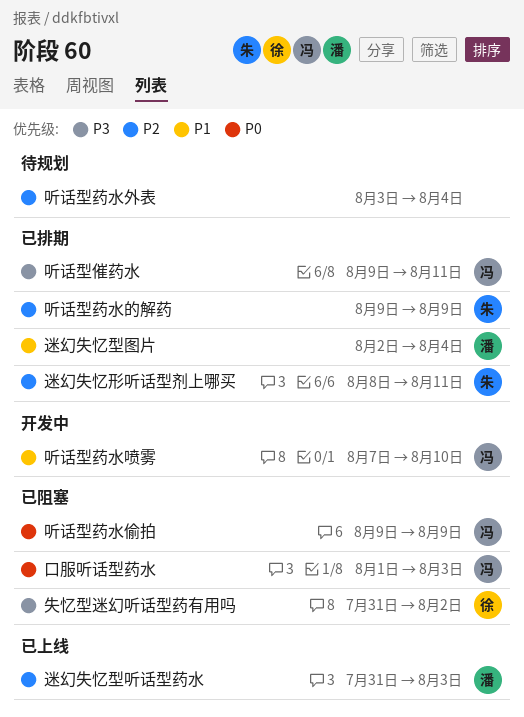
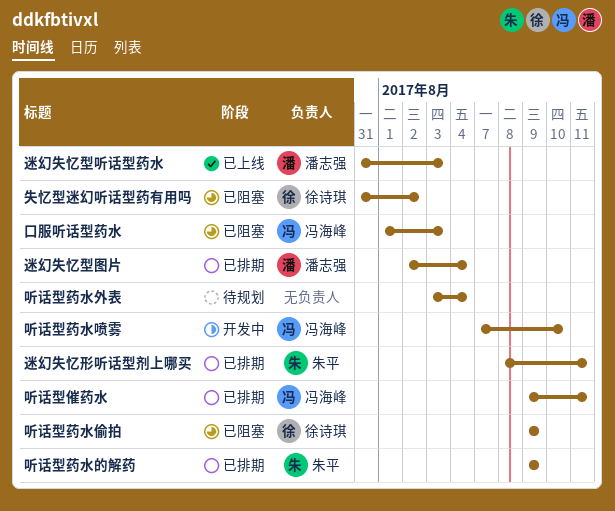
听话型药水偷拍, owner: 冯海峰 -> 徐诗琪

